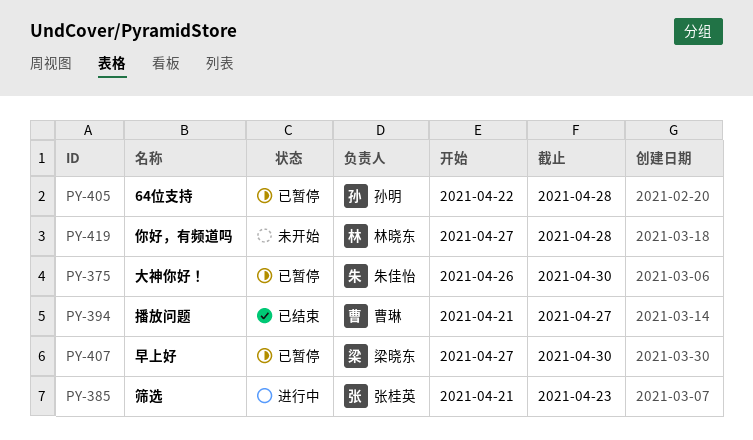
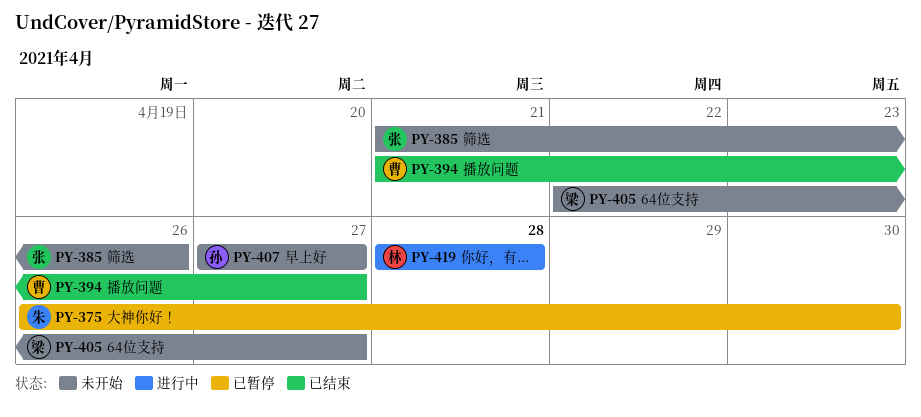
PY-385, status: 进行中 -> 未开始
PY-385, due: Apr 23 -> Apr 26
PY-405, status: 已暂停 -> 未开始
PY-405, owner: 孙明 -> 梁晓东
PY-405, due: Apr 28 -> Apr 27
PY-407, status: 已暂停 -> 未开始
PY-407, owner: 梁晓东 -> 孙明
PY-407, due: Apr 30 -> Apr 27
PY-419, status: 未开始 -> 进行中
PY-419, start: Apr 27 -> Apr 28

